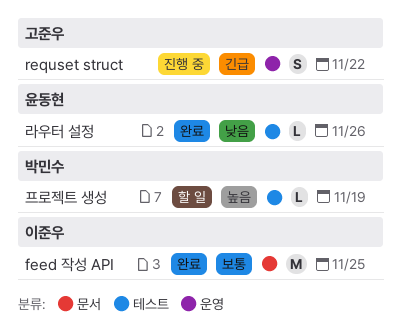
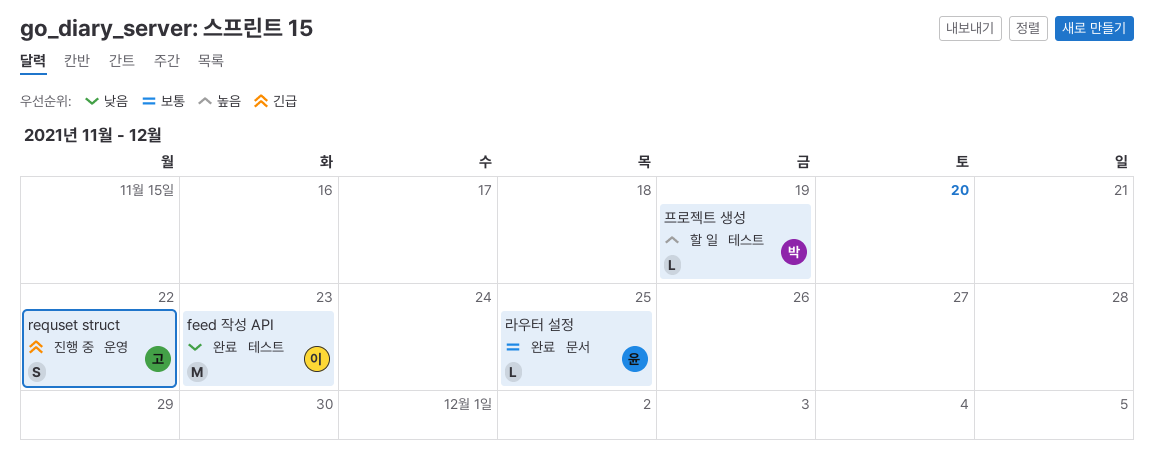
feed 작성 API, priority: 보통 -> 낮음
feed 작성 API, label: 문서 -> 테스트
feed 작성 API, due: Nov 25 -> Nov 23
라우터 설정, priority: 낮음 -> 보통
라우터 설정, label: 테스트 -> 문서
라우터 설정, due: Nov 26 -> Nov 25

